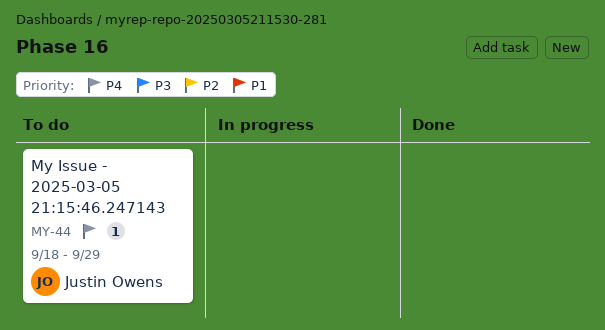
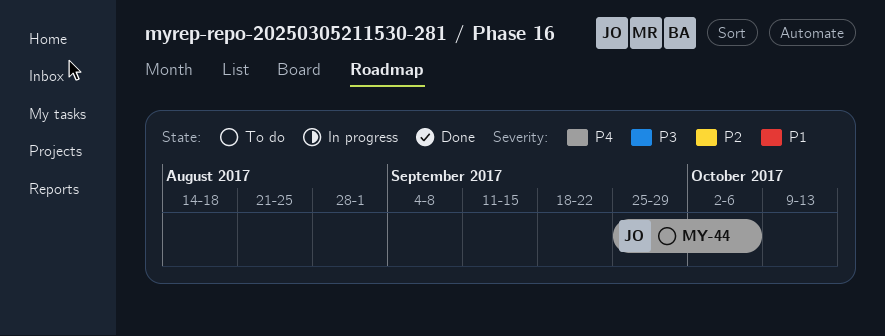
MY-44, start: Sep 18 -> Sep 25
MY-44, due: Sep 29 -> Oct 6

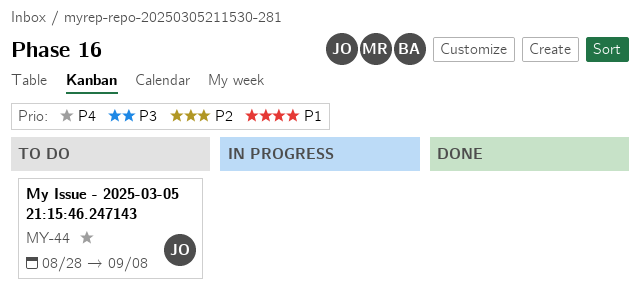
MY-44, start: Sep 25 -> Aug 28
MY-44, due: Oct 6 -> Sep 8

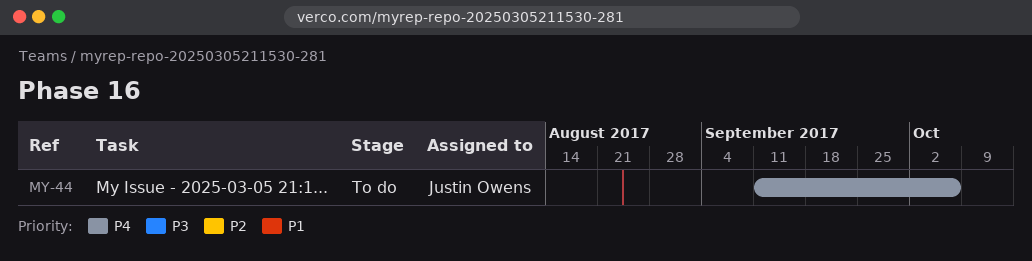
MY-44, start: Aug 28 -> Sep 11
MY-44, due: Sep 8 -> Oct 6

